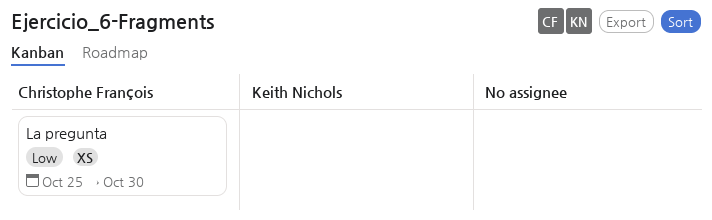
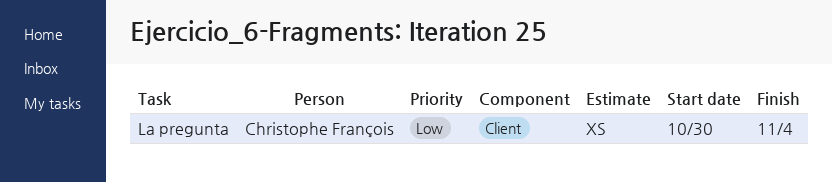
La pregunta, start: Oct 25 -> Oct 30
La pregunta, due: Oct 30 -> Nov 4

